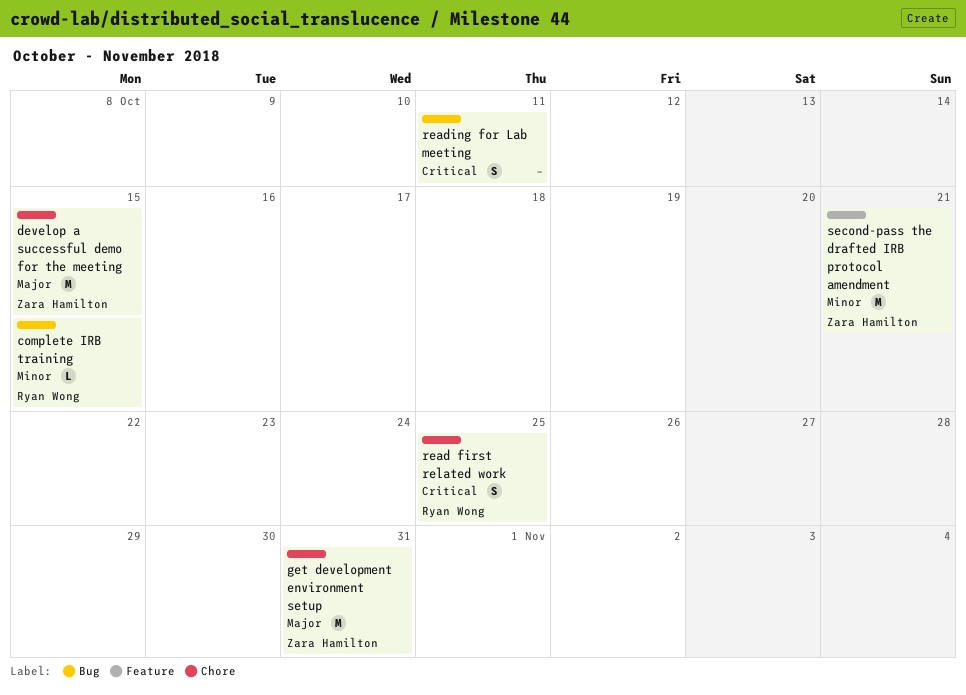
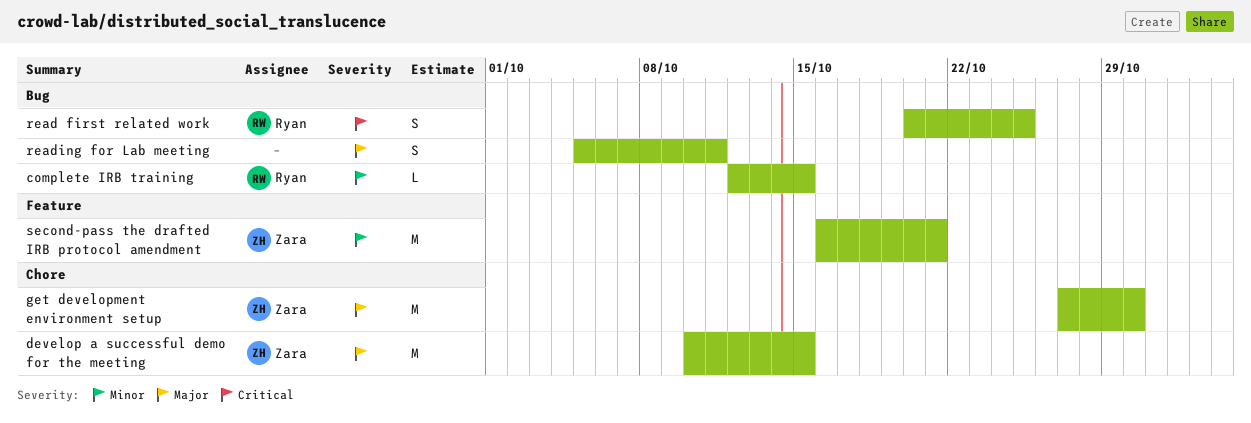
get development environment setup, due: Oct 31 -> Oct 30
read first related work, label: Chore -> Bug
reading for Lab meeting, priority: Critical -> Major

